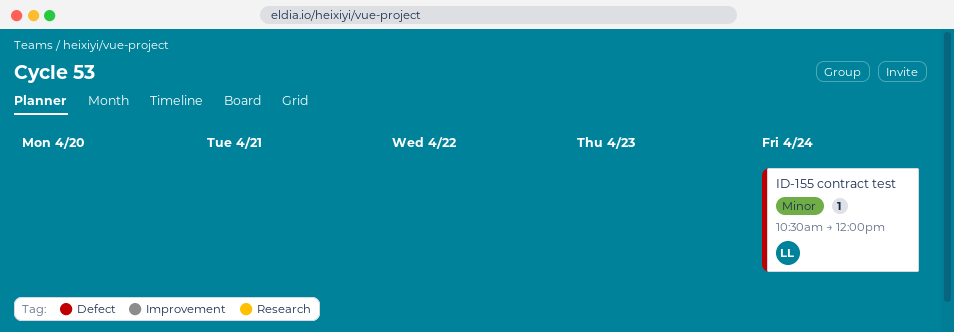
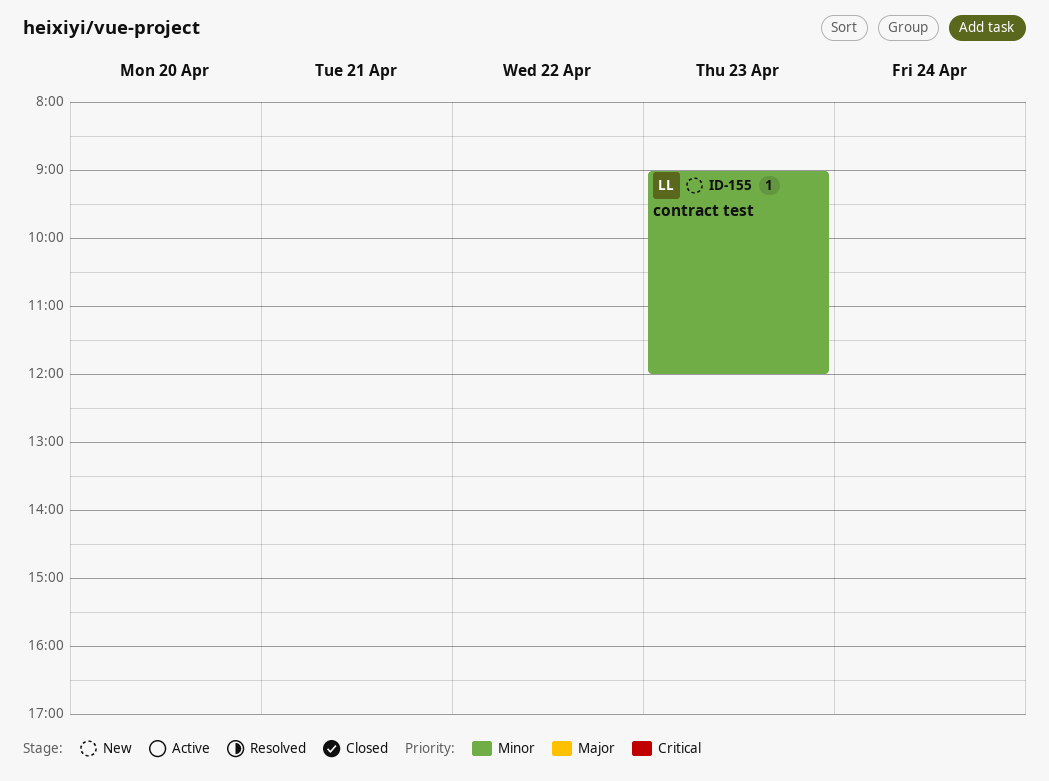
ID-155, day: Apr 24 -> Apr 23
ID-155, begins: 10:30 -> 09:00

